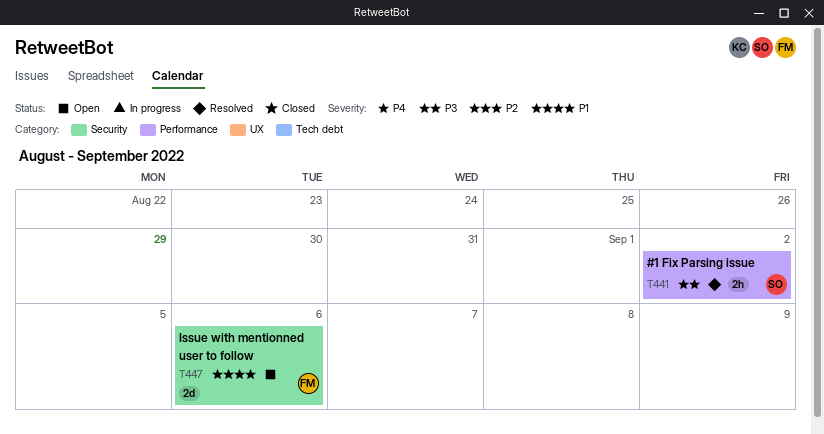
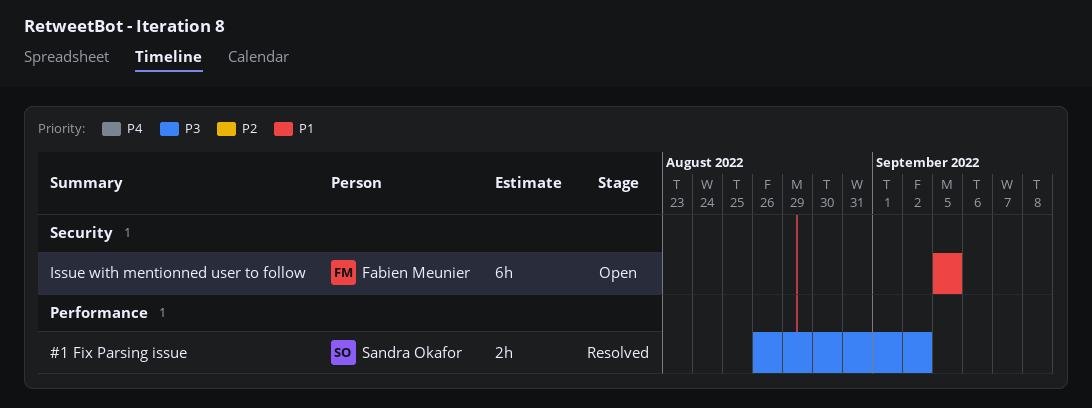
Issue with mentionned user to follow, estimate: 2d -> 6h
Issue with mentionned user to follow, due: Sep 6 -> Sep 5

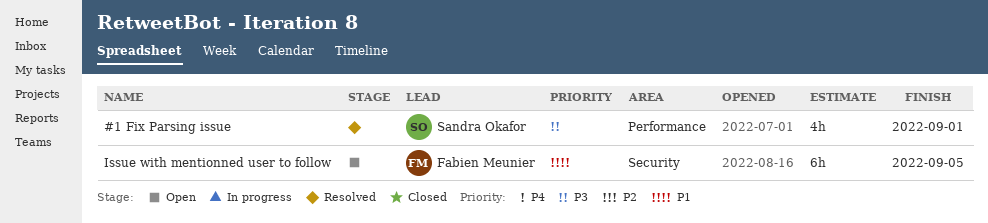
#1 Fix Parsing issue, estimate: 2h -> 4h
#1 Fix Parsing issue, due: Sep 2 -> Sep 1

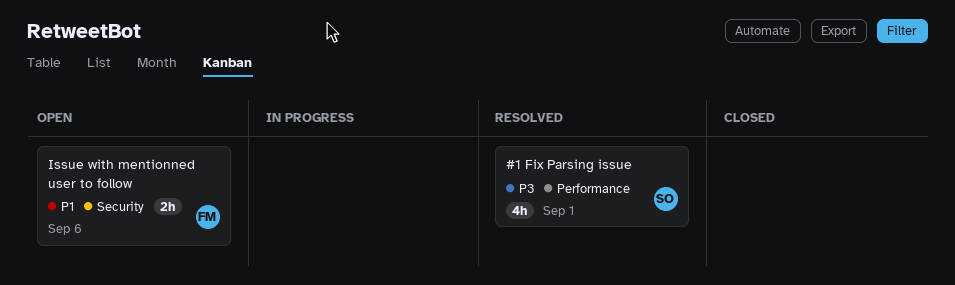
Issue with mentionned user to follow, estimate: 6h -> 2h
Issue with mentionned user to follow, due: Sep 5 -> Sep 6

